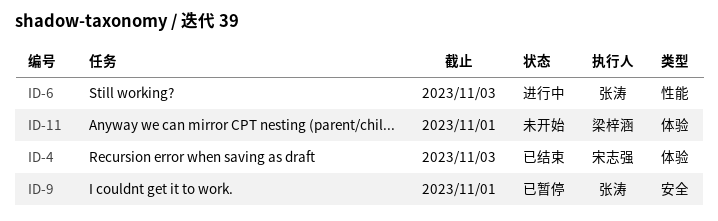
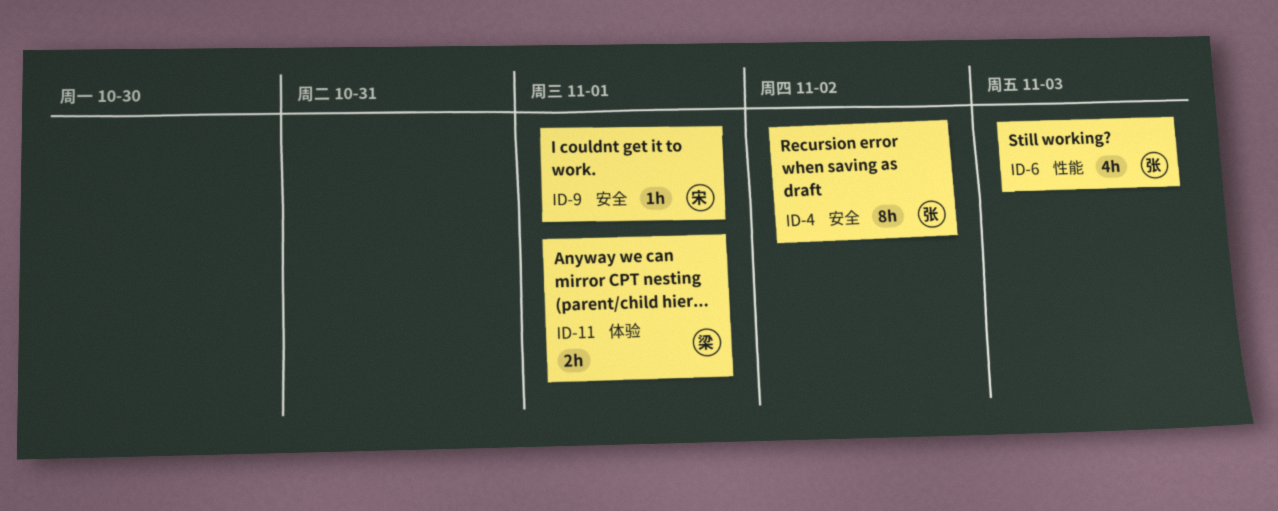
ID-4, owner: 宋志强 -> 张涛
ID-4, label: 体验 -> 安全
ID-4, due: Nov 3 -> Nov 2
ID-9, owner: 张涛 -> 宋志强

